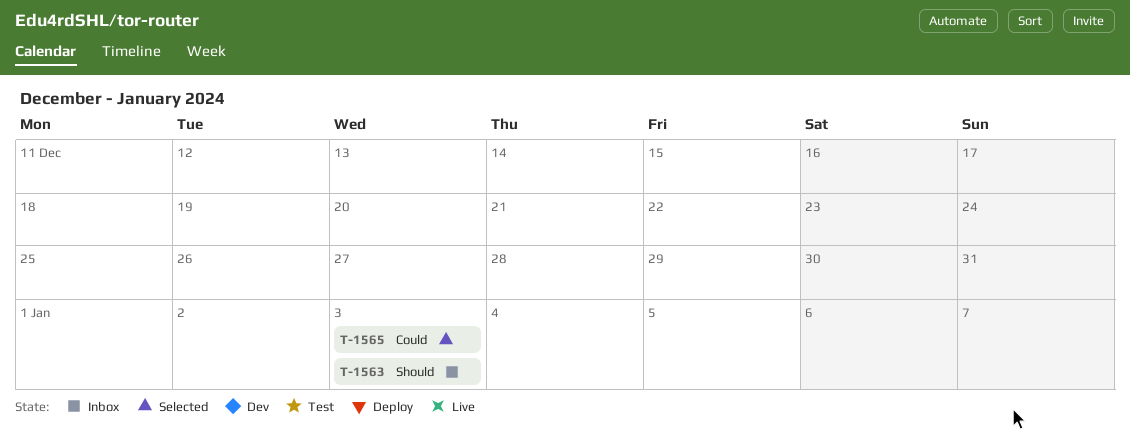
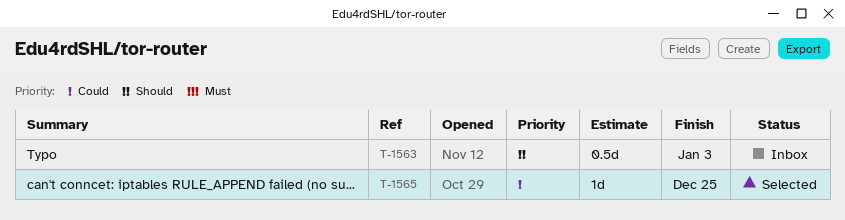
T-1565, due: Jan 3 -> Dec 25

